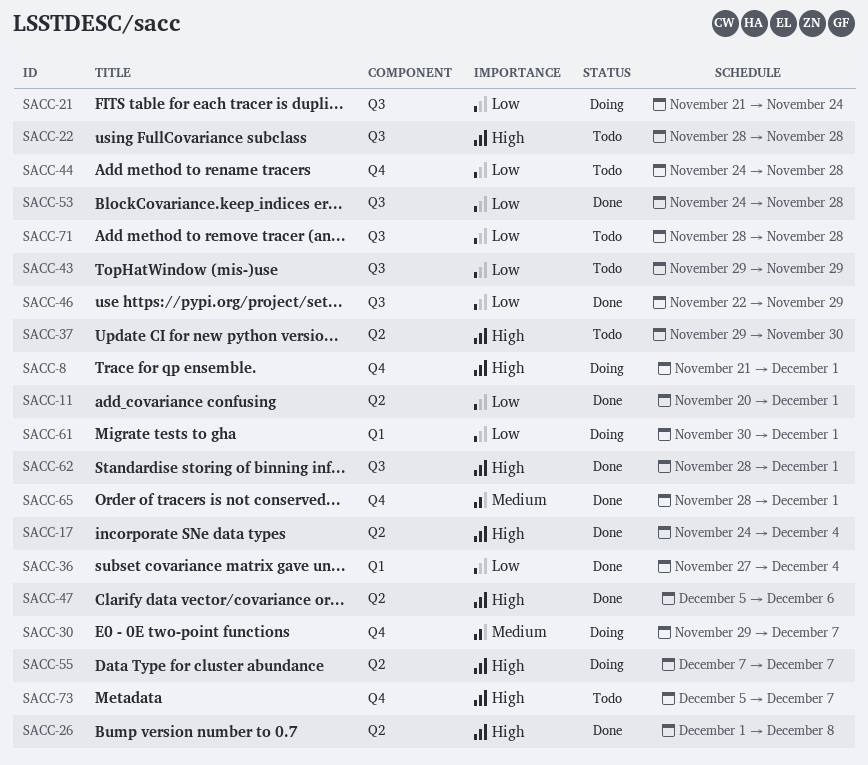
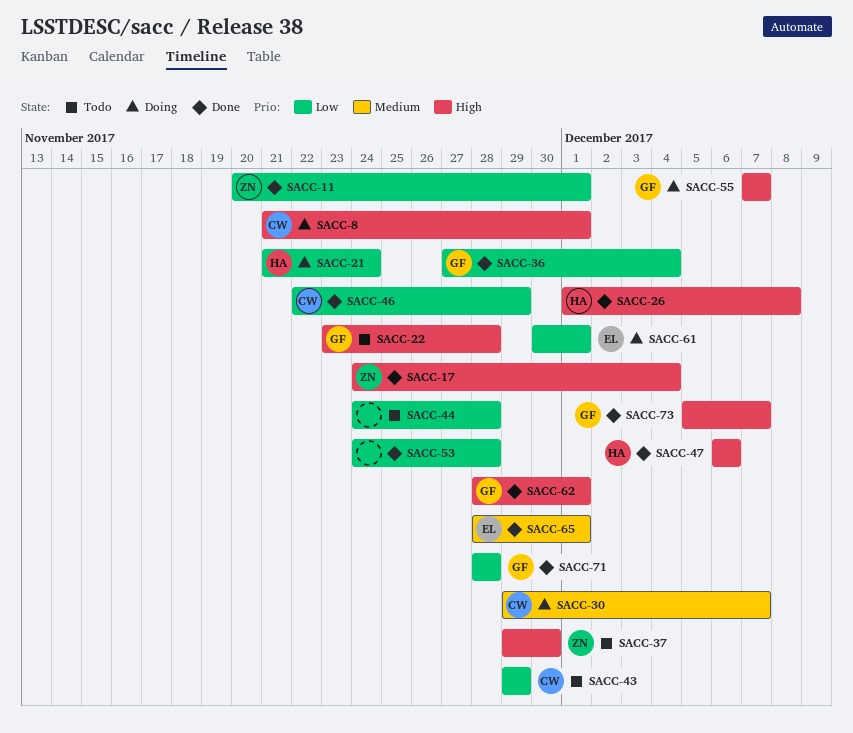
SACC-22, start: Nov 28 -> Nov 23
SACC-47, start: Dec 5 -> Dec 6
SACC-71, status: Todo -> Done
SACC-73, status: Todo -> Done

